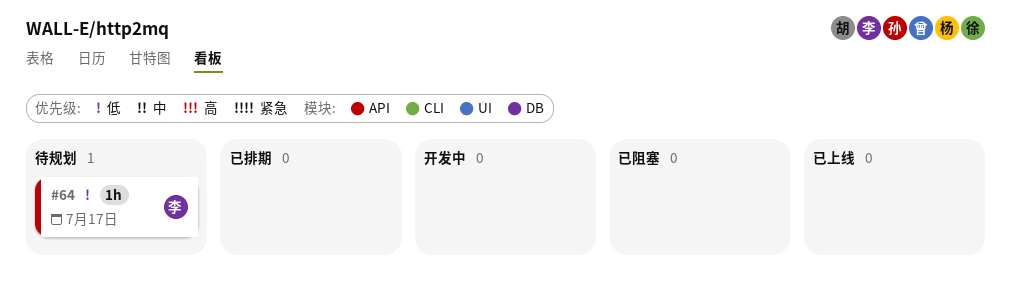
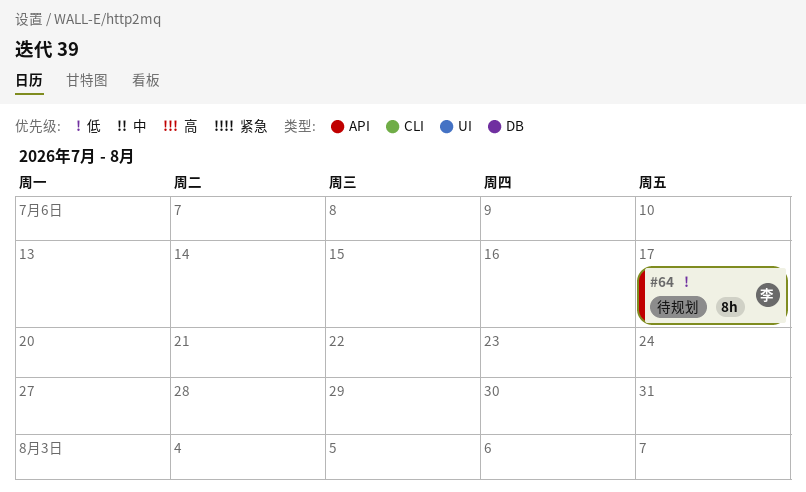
#64, estimate: 1h -> 8h

